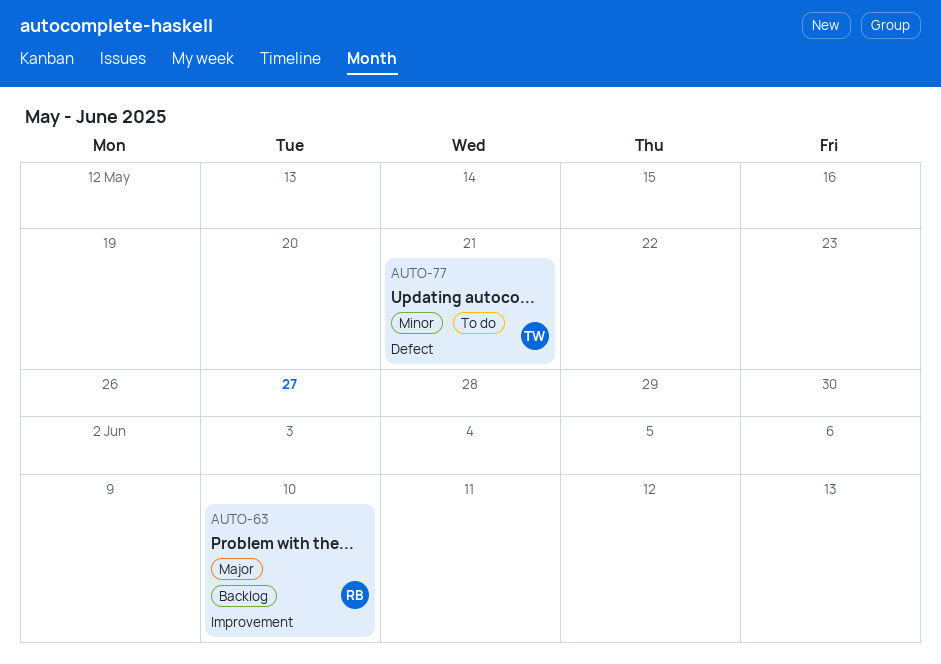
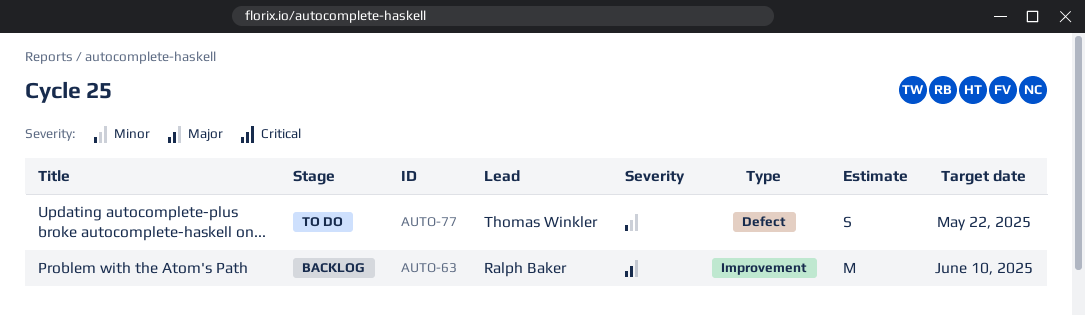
AUTO-77, due: May 21 -> May 22

